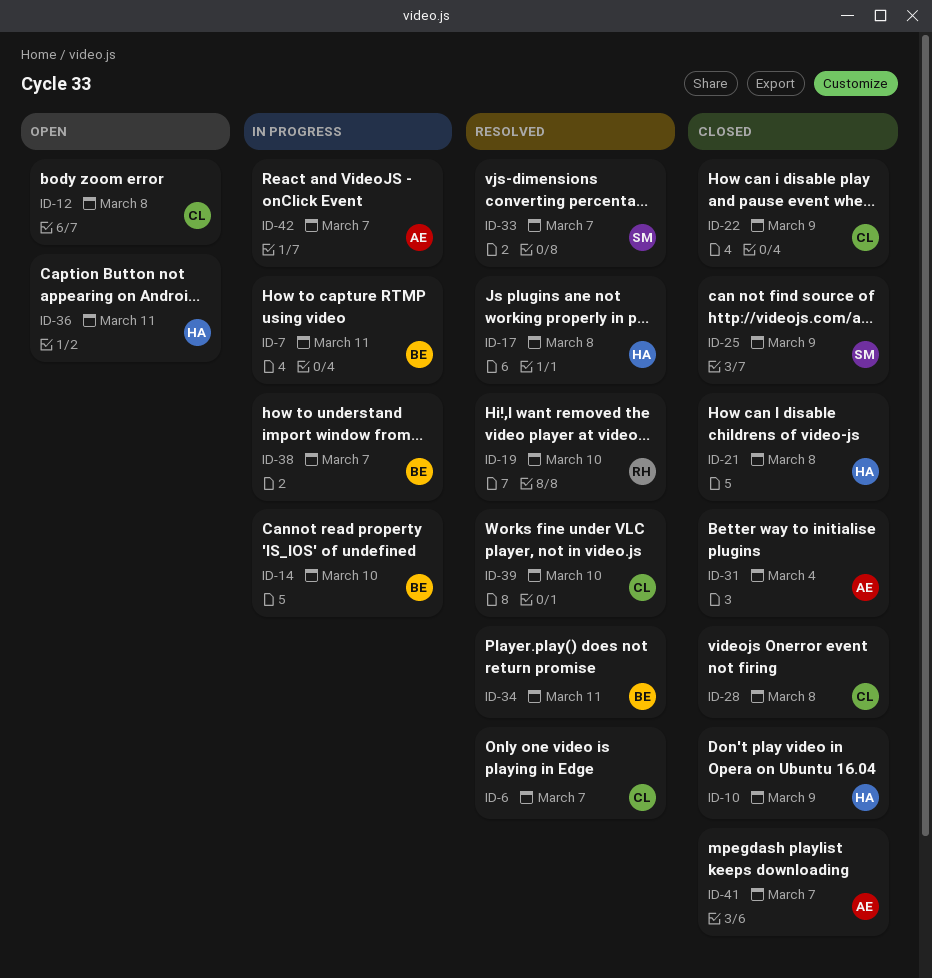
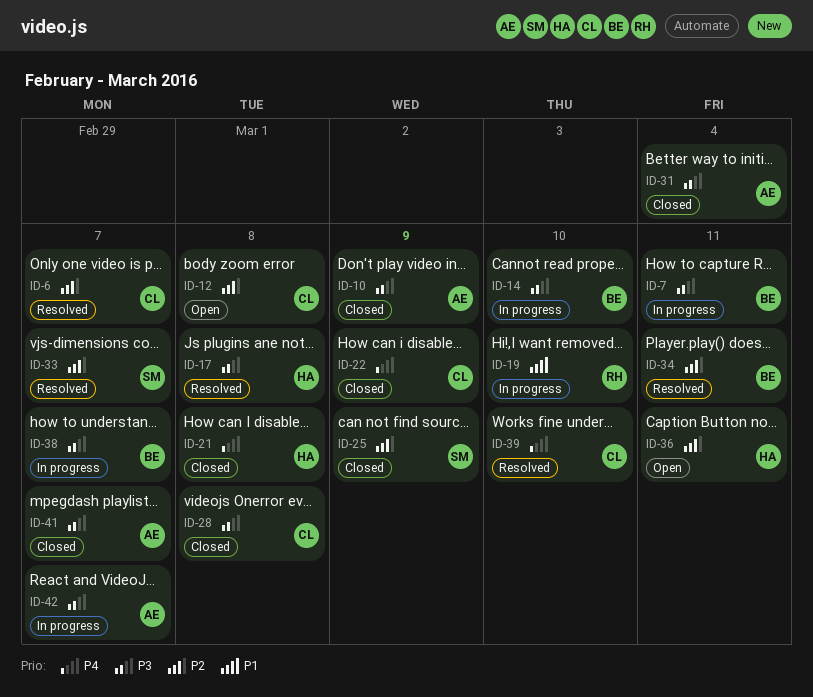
ID-10, owner: HA -> AE
ID-19, status: Resolved -> In progress

